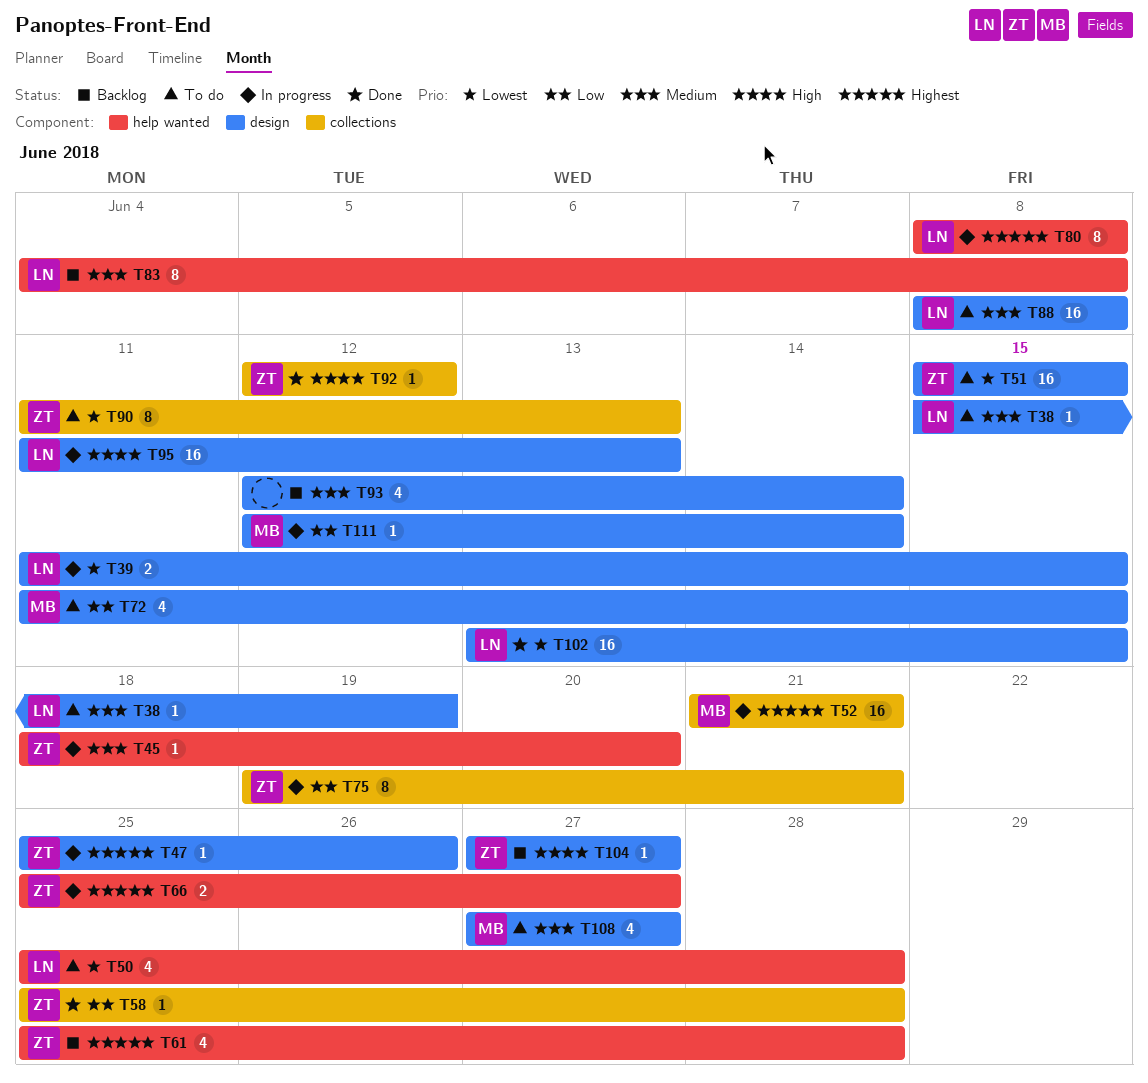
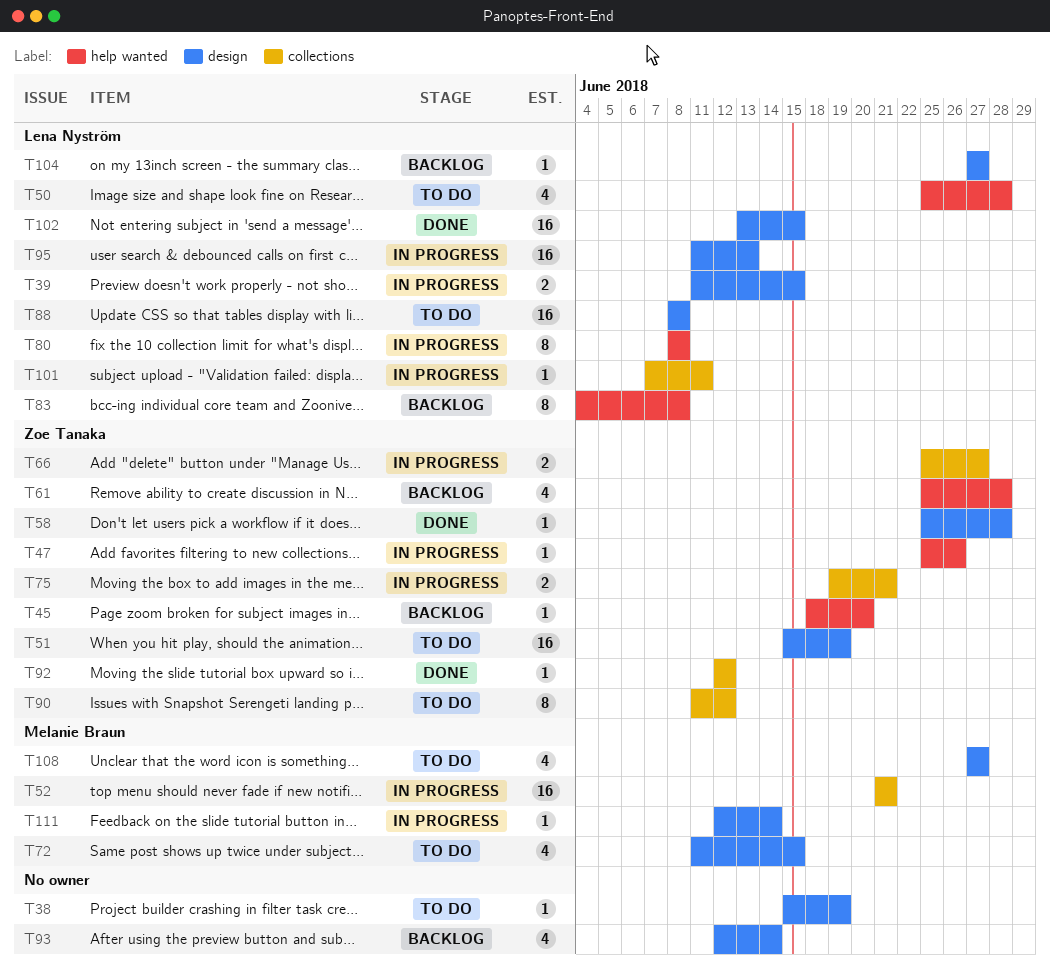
T38, owner: Lena Nyström -> none
T45, status: In progress -> Backlog
T47, label: design -> help wanted
T51, due: Jun 15 -> Jun 19
T58, label: collections -> design
T66, label: help wanted -> collections
T75, estimate: 8 -> 2
T90, due: Jun 13 -> Jun 12
T101: none -> present
T104, owner: Zoe Tanaka -> Lena Nyström

